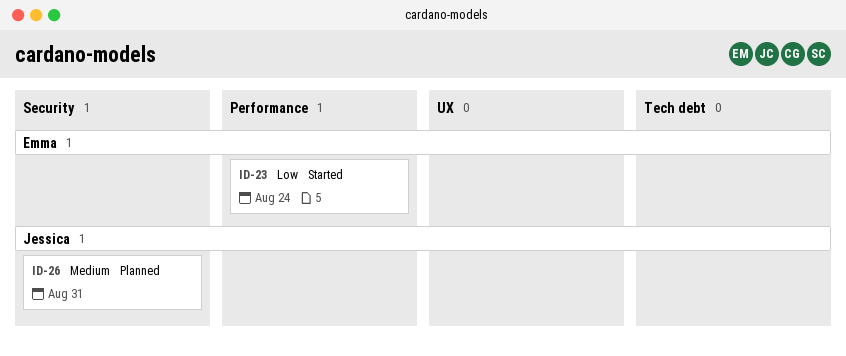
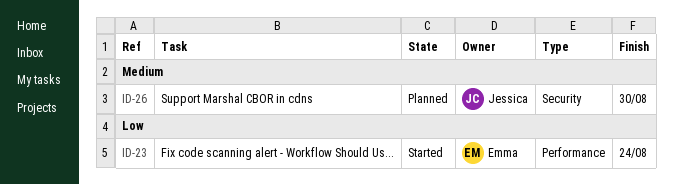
ID-26, due: Aug 31 -> Aug 30

